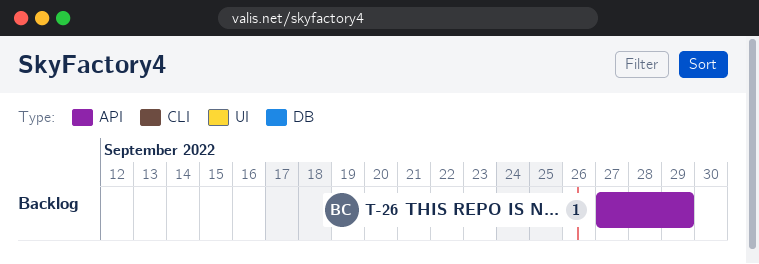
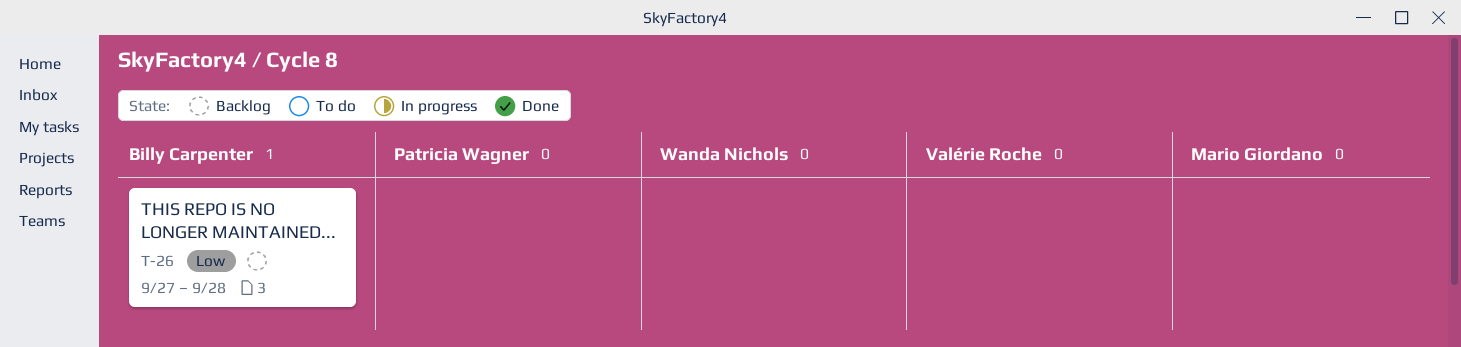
T-26, due: Sep 29 -> Sep 28

